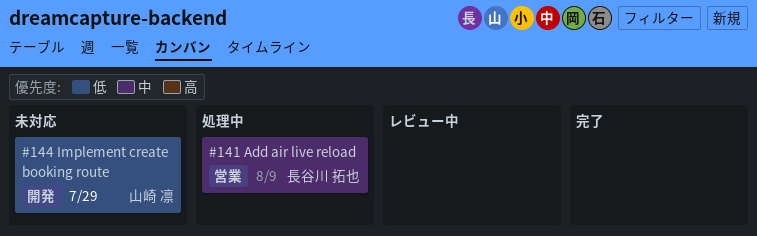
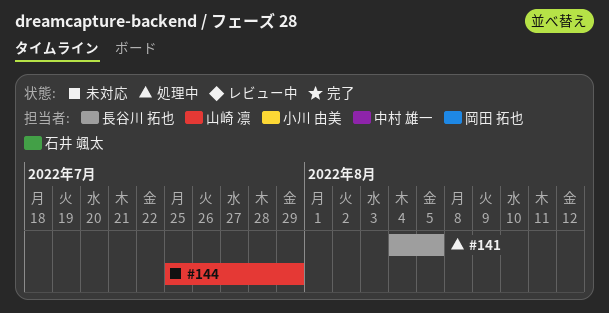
#141, due: Aug 9 -> Aug 5

